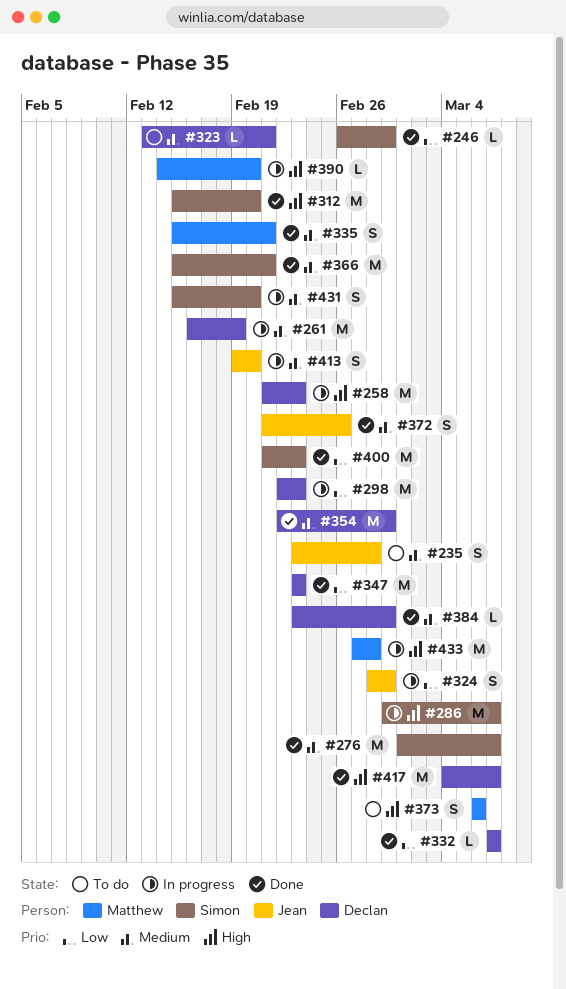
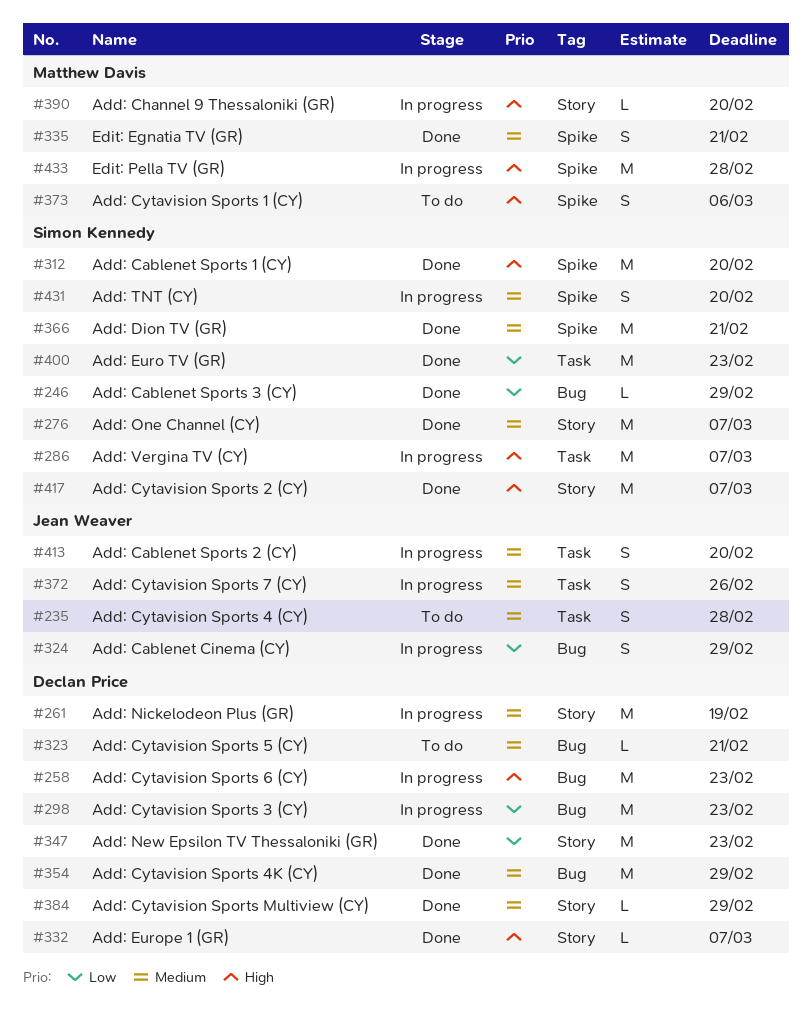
#332, priority: Low -> High
#372, status: Done -> In progress
#417, owner: Declan Price -> Simon Kennedy

